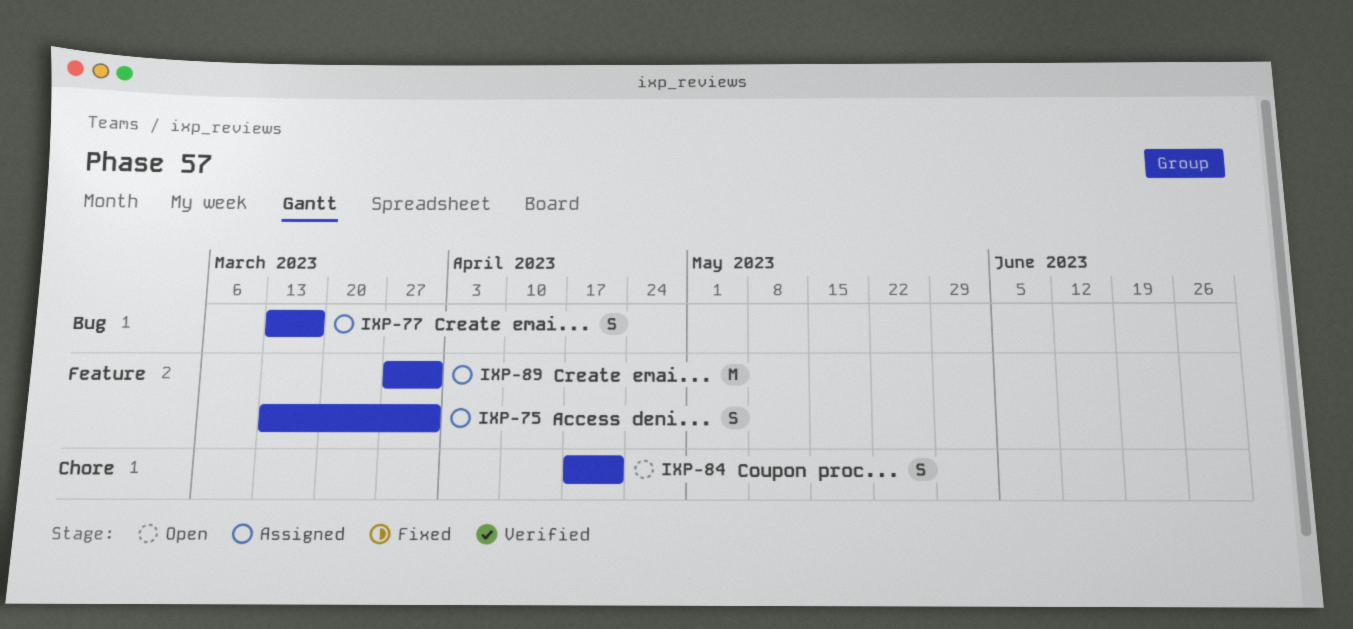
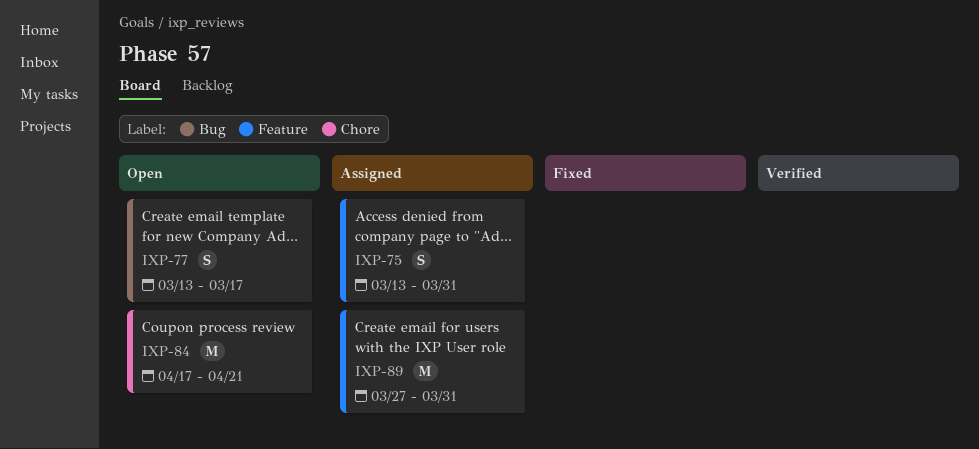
IXP-77, status: Assigned -> Open
IXP-84, estimate: S -> M

